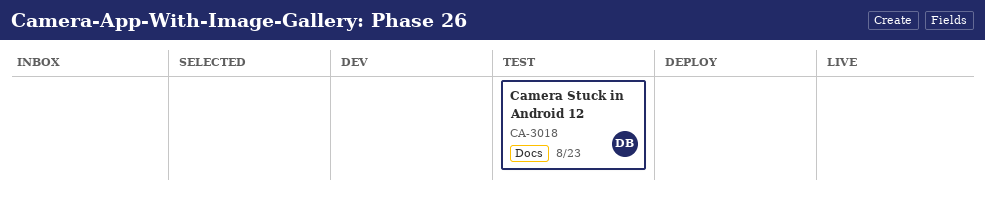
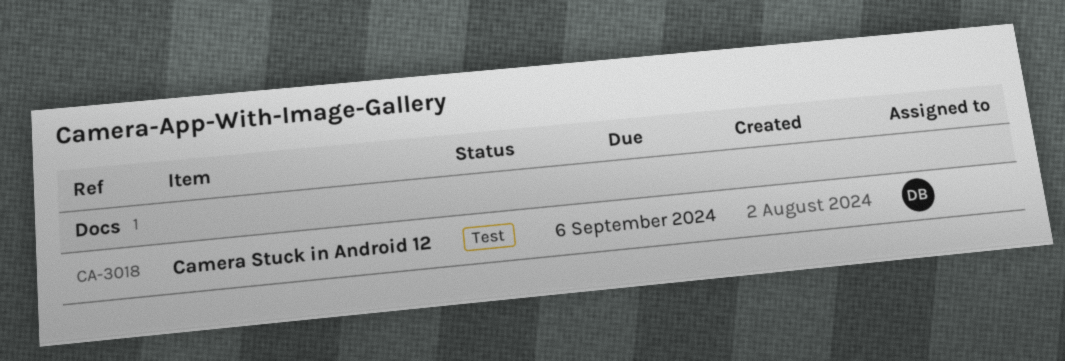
CA-3018, due: Aug 23 -> Sep 6

